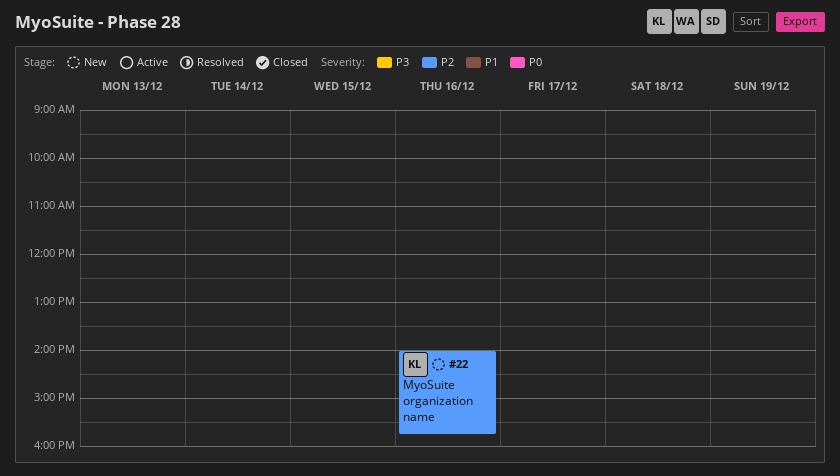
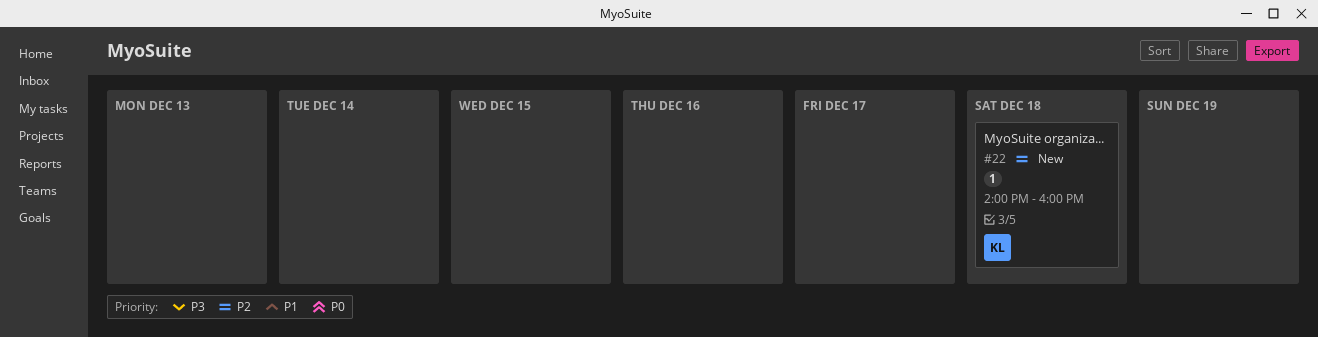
#22, day: Dec 16 -> Dec 18
#22, ends: 15:45 -> 16:00

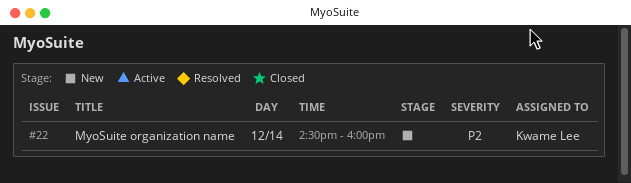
#22, day: Dec 18 -> Dec 14
#22, begins: 14:00 -> 14:30

